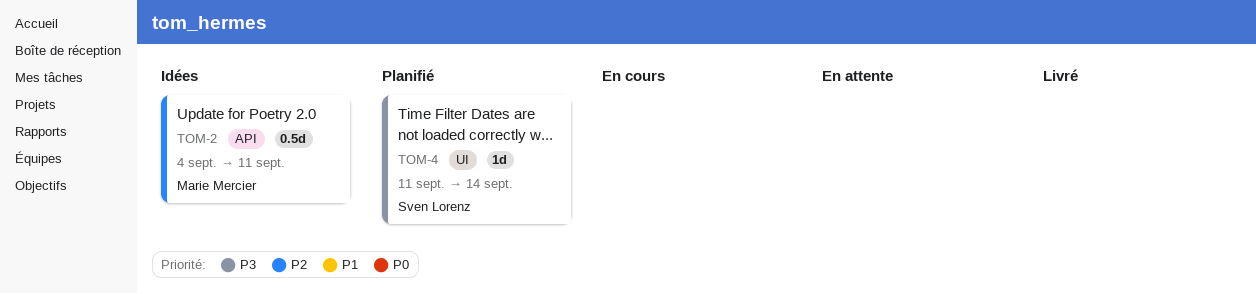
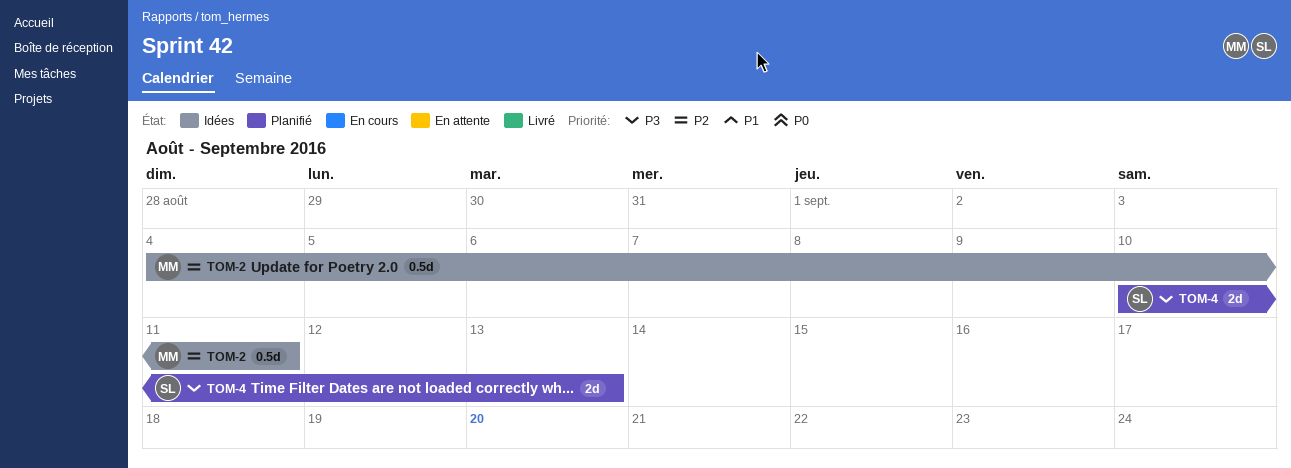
TOM-4, estimate: 1d -> 2d
TOM-4, start: Sep 11 -> Sep 10
TOM-4, due: Sep 14 -> Sep 13

